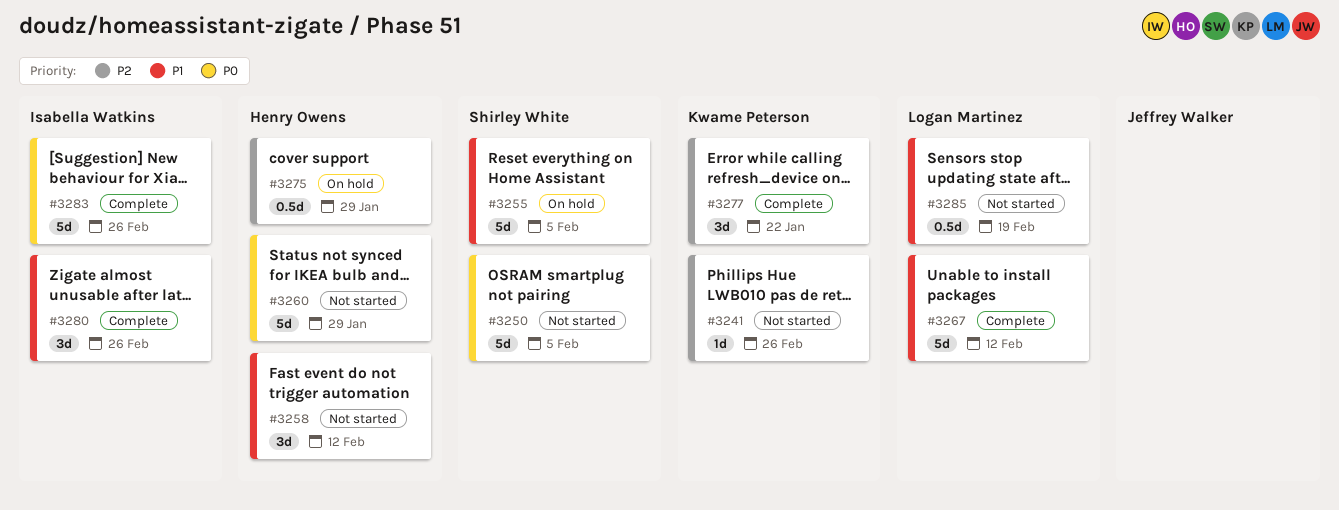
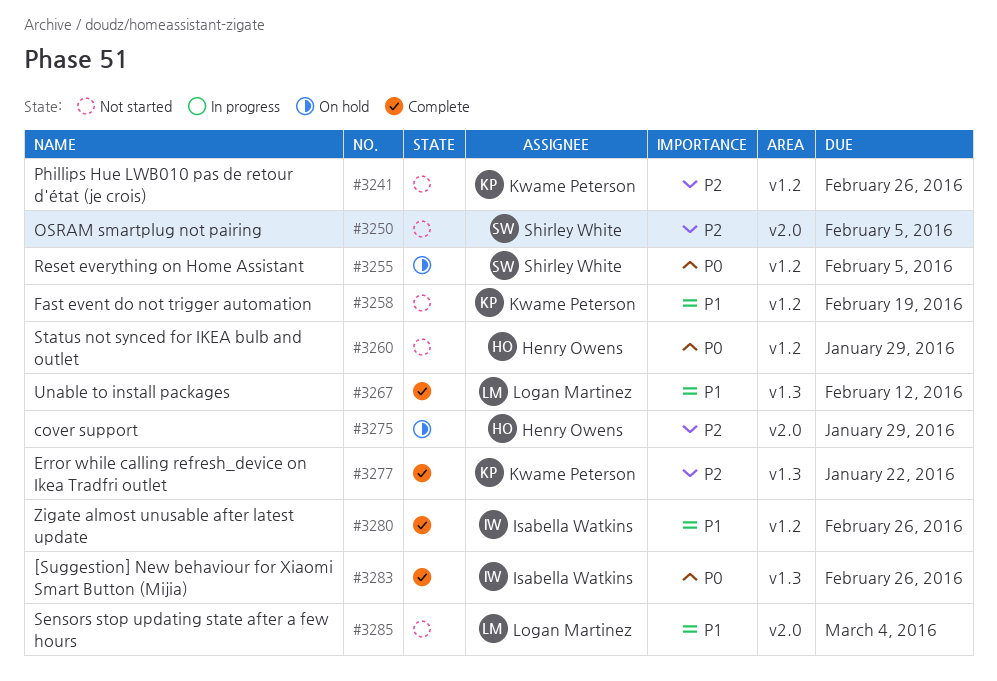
#3250, priority: P0 -> P2
#3255, priority: P1 -> P0
#3258, owner: Henry Owens -> Kwame Peterson
#3258, due: Feb 12 -> Feb 19
#3285, due: Feb 19 -> Mar 4

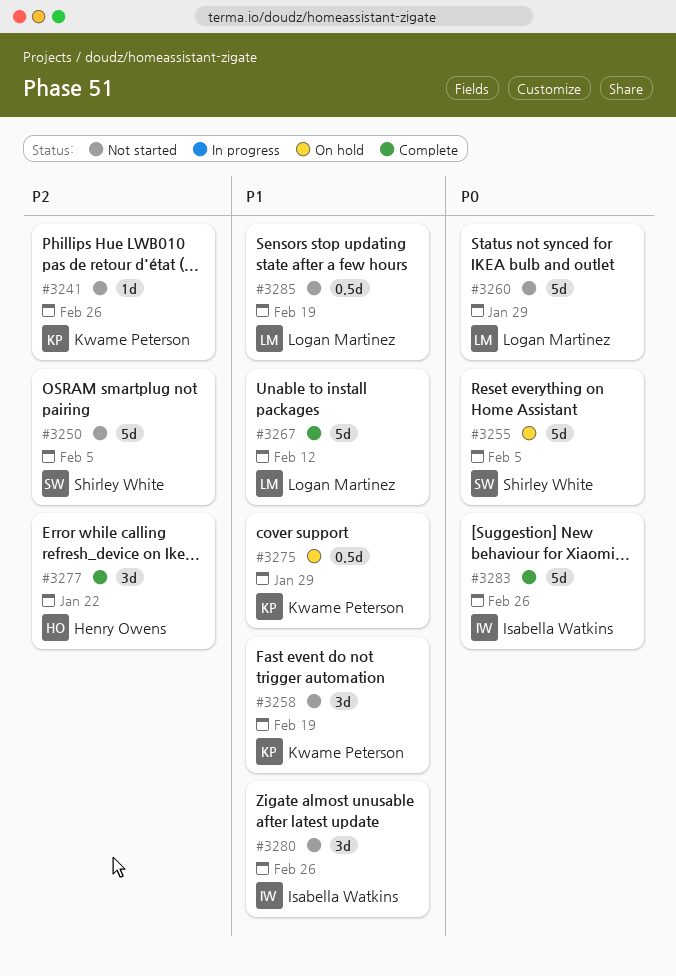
#3260, owner: Henry Owens -> Logan Martinez
#3275, owner: Henry Owens -> Kwame Peterson
#3275, priority: P2 -> P1
#3277, owner: Kwame Peterson -> Henry Owens
#3280, status: Complete -> Not started
#3285, due: Mar 4 -> Feb 19

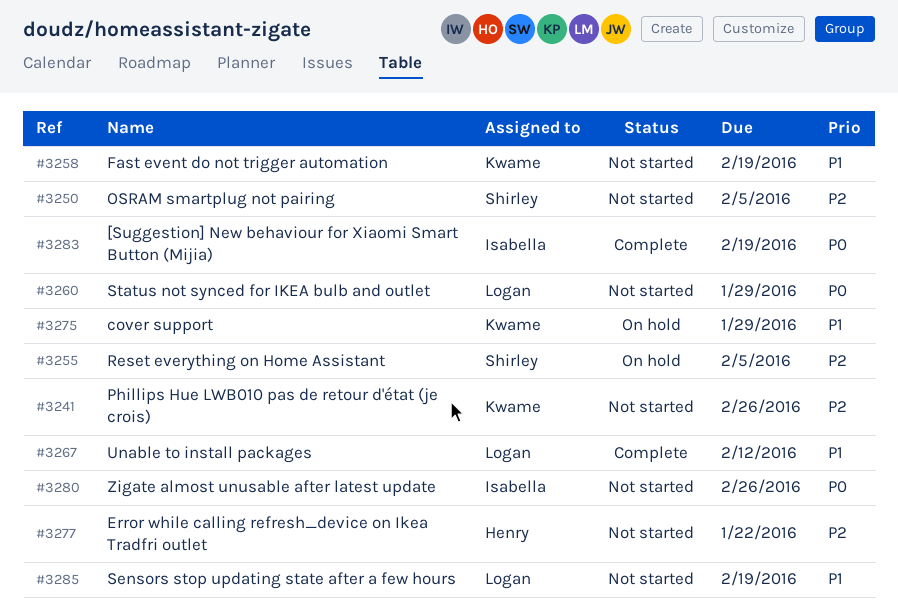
#3255, priority: P0 -> P2
#3277, status: Complete -> Not started
#3280, priority: P1 -> P0
#3283, due: Feb 26 -> Feb 19

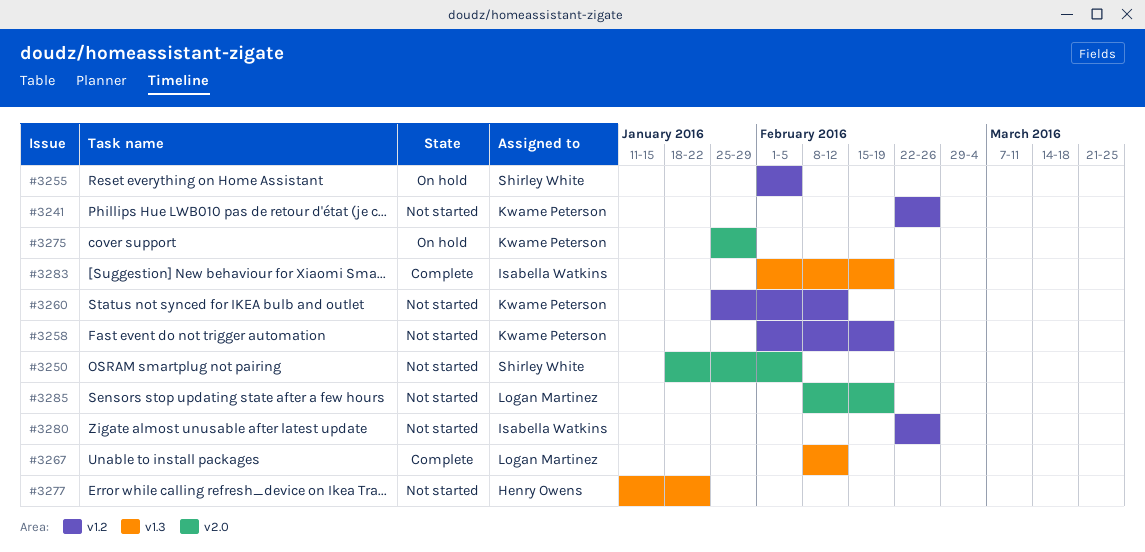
#3260, owner: Logan Martinez -> Kwame Peterson
#3260, due: Jan 29 -> Feb 12

